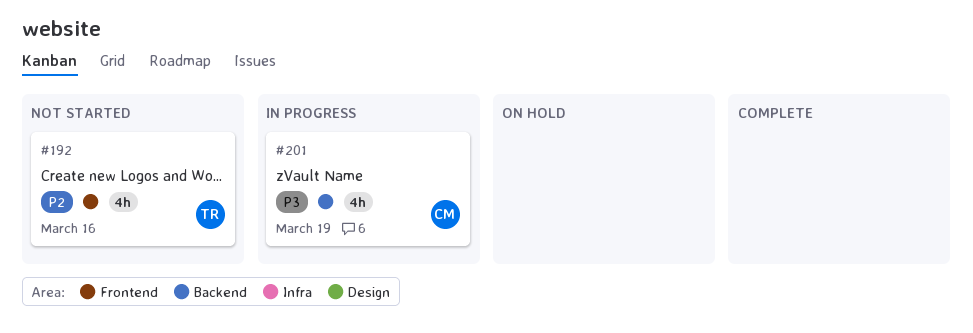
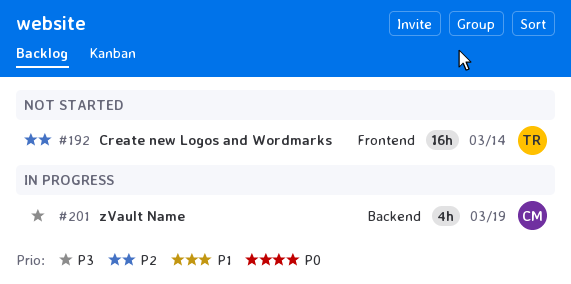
#192, estimate: 4h -> 16h
#192, due: Mar 16 -> Mar 14

